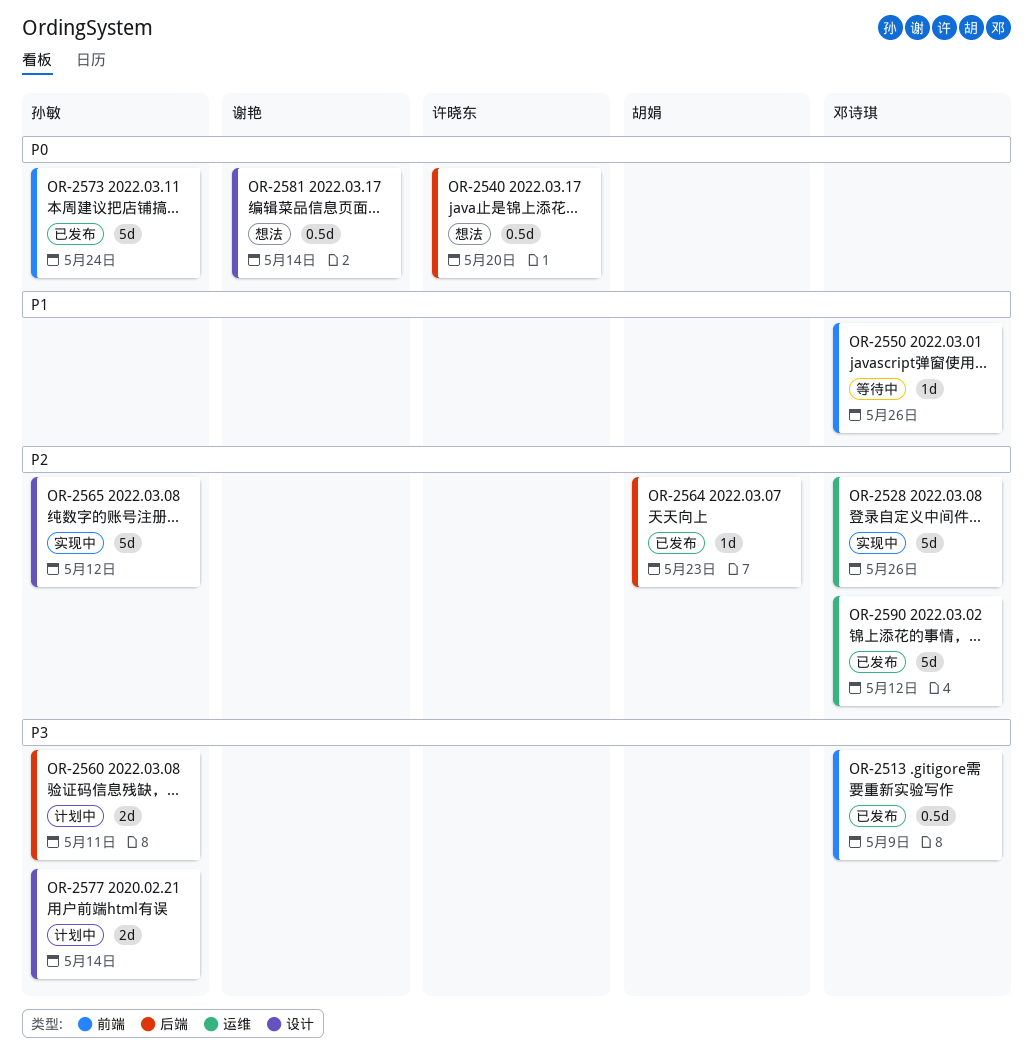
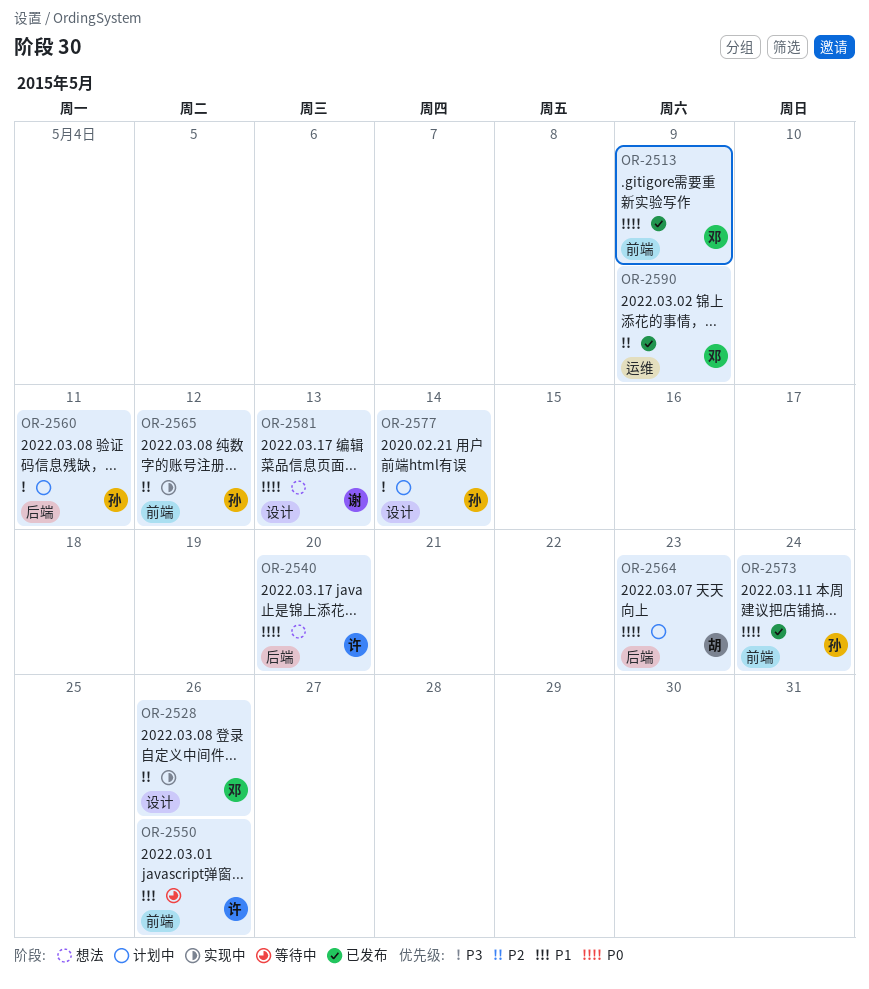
OR-2513, priority: P3 -> P0
OR-2528, label: 运维 -> 设计
OR-2550, owner: 邓诗琪 -> 许晓东
OR-2564, status: 已发布 -> 计划中
OR-2564, priority: P2 -> P0
OR-2565, label: 设计 -> 前端
OR-2581, due: May 14 -> May 13
OR-2590, due: May 12 -> May 9

